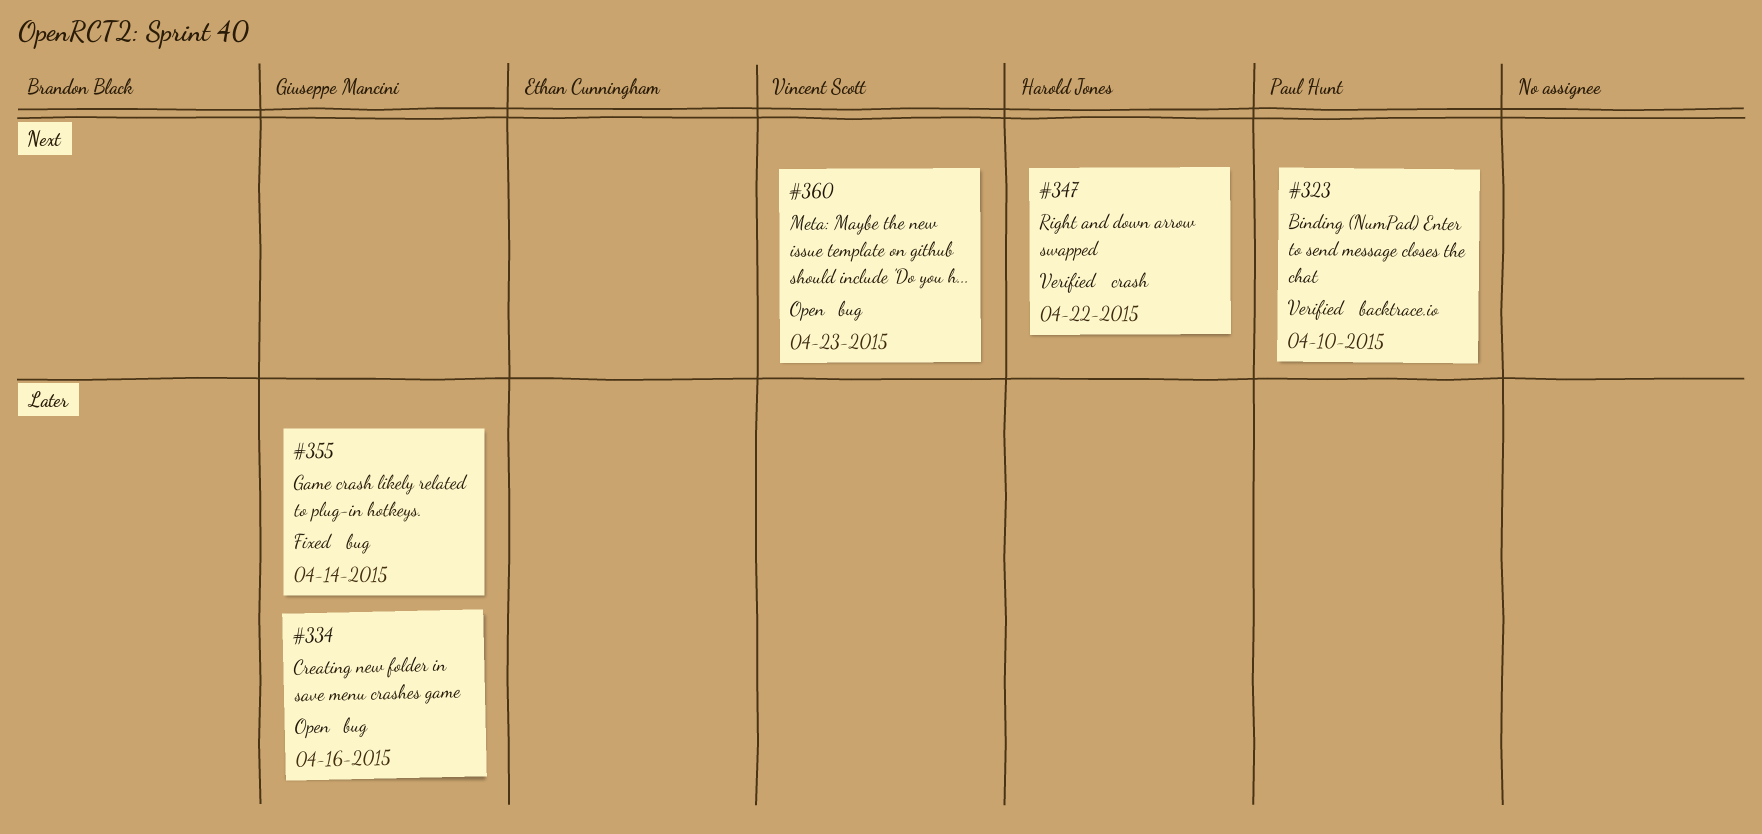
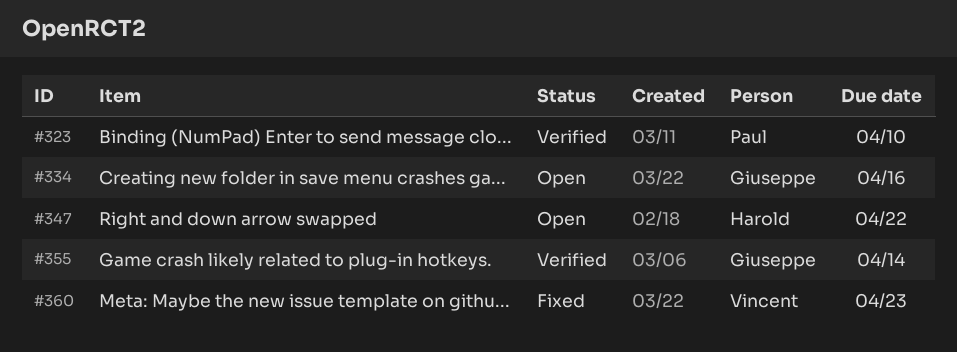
#347, status: Verified -> Open
#355, status: Fixed -> Verified
#360, status: Open -> Fixed

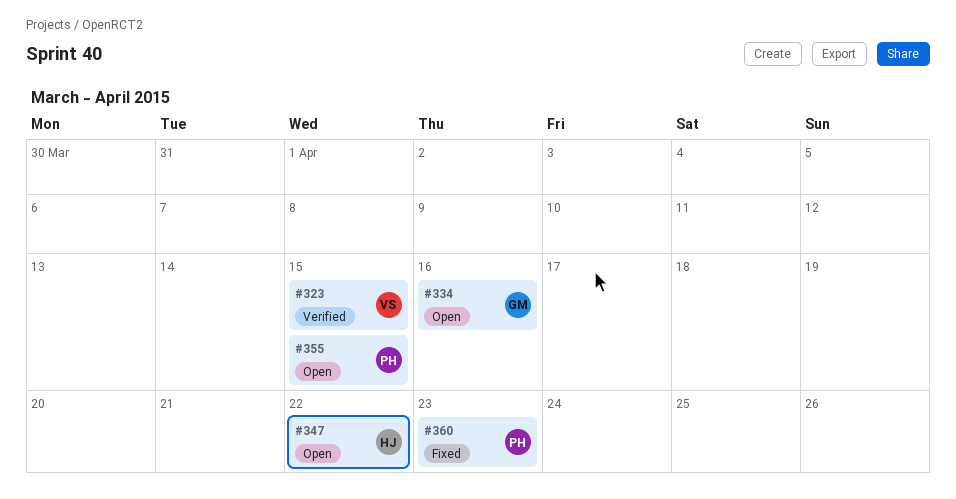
#323, owner: Paul -> Vincent
#323, due: Apr 10 -> Apr 15
#355, status: Verified -> Open
#355, owner: Giuseppe -> Paul
#355, due: Apr 14 -> Apr 15
#360, owner: Vincent -> Paul

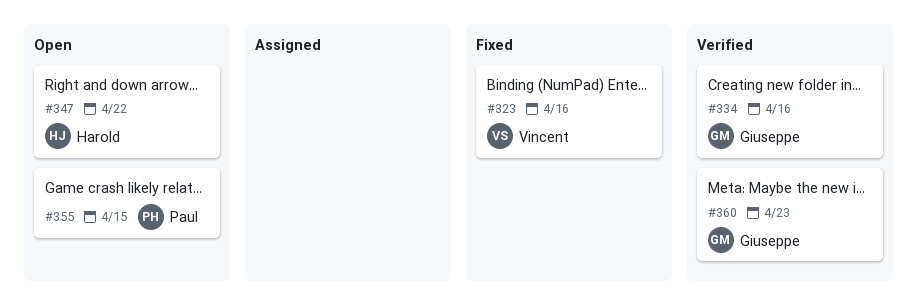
#323, status: Verified -> Fixed
#323, due: Apr 15 -> Apr 16
#334, status: Open -> Verified
#360, status: Fixed -> Verified
#360, owner: Paul -> Giuseppe

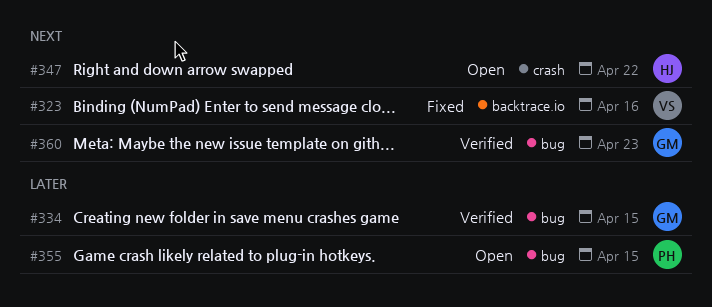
#334, due: Apr 16 -> Apr 15

